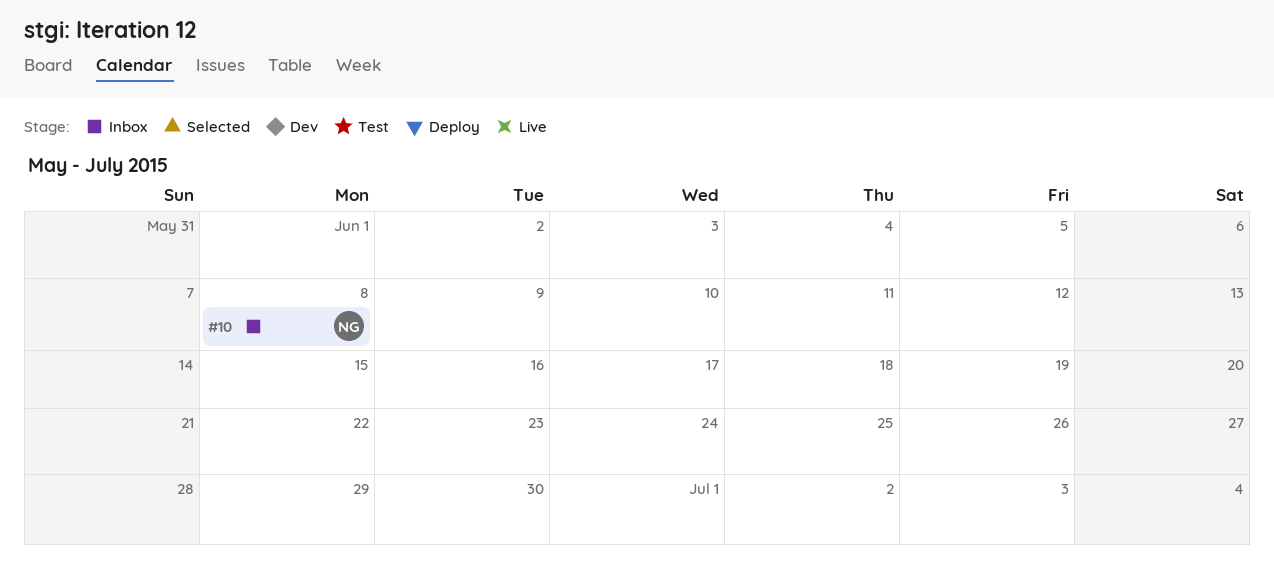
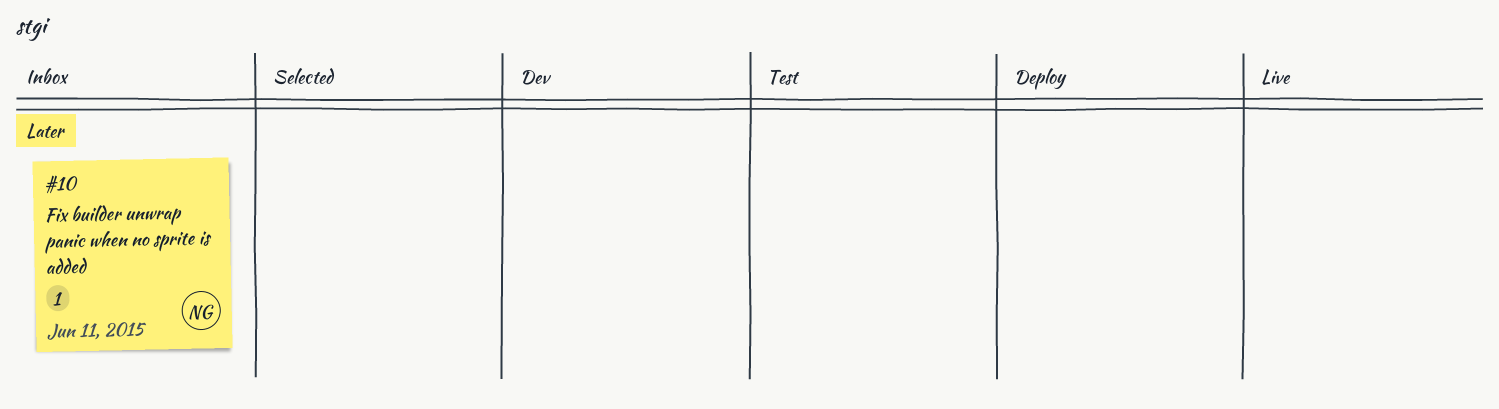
#10, due: Jun 8 -> Jun 11

